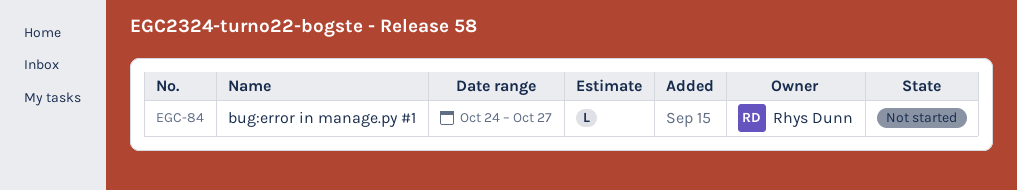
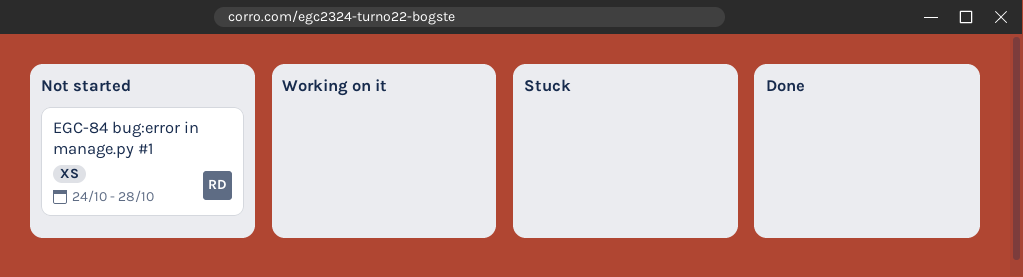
EGC-84, estimate: L -> XS
EGC-84, due: Oct 27 -> Oct 28

